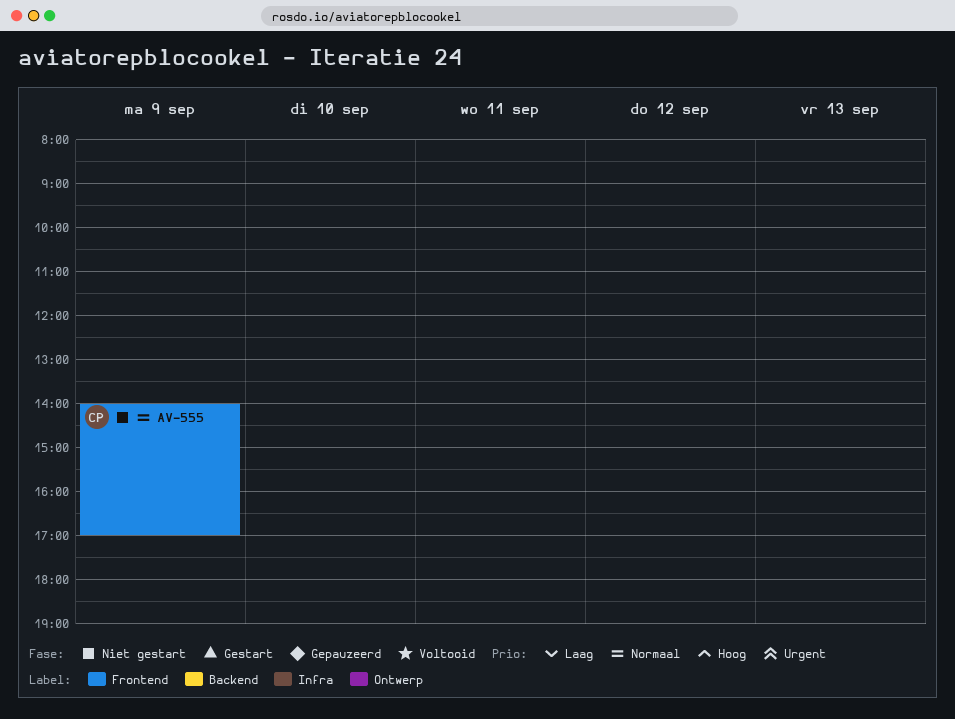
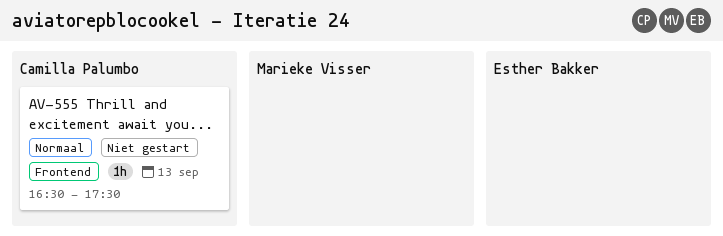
AV-555, day: Sep 9 -> Sep 13
AV-555, begins: 14:00 -> 16:30
AV-555, ends: 17:00 -> 17:30

